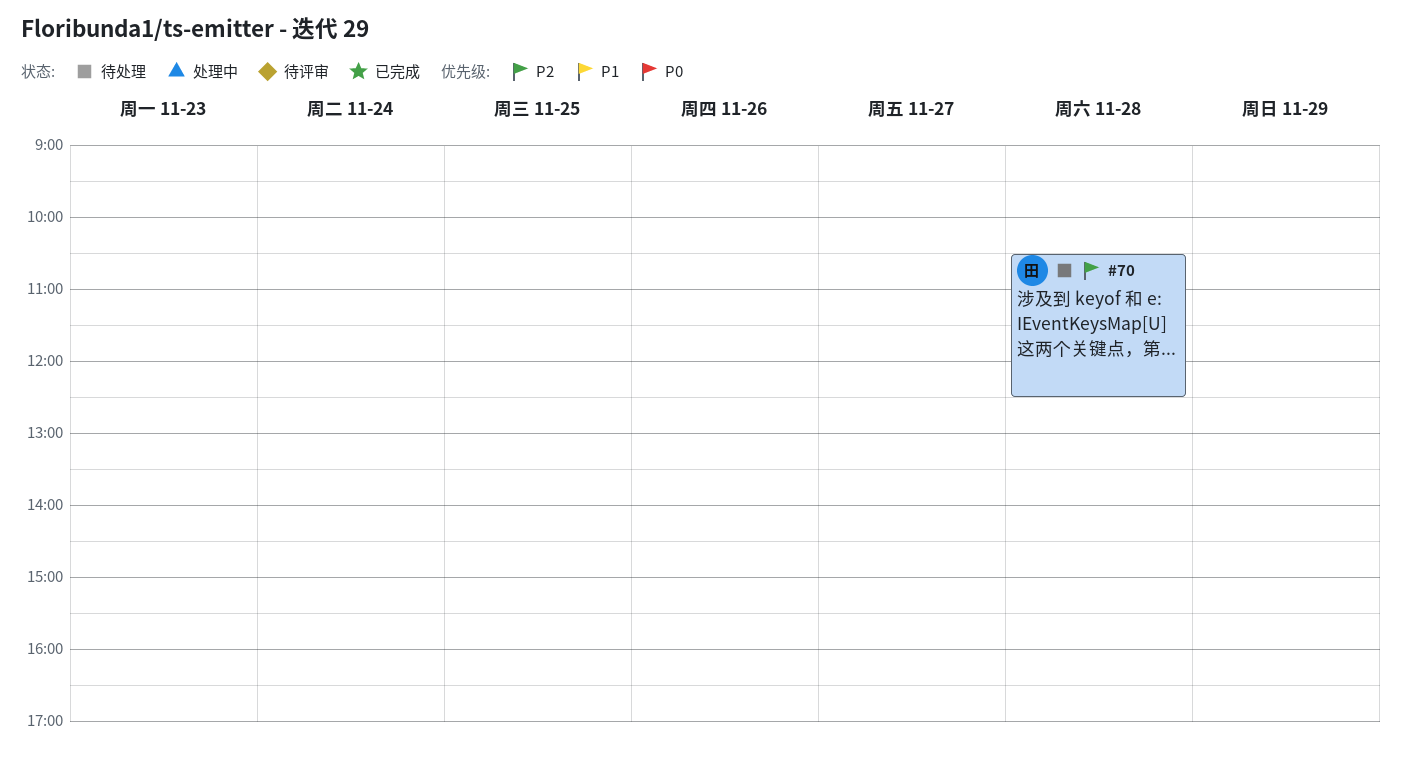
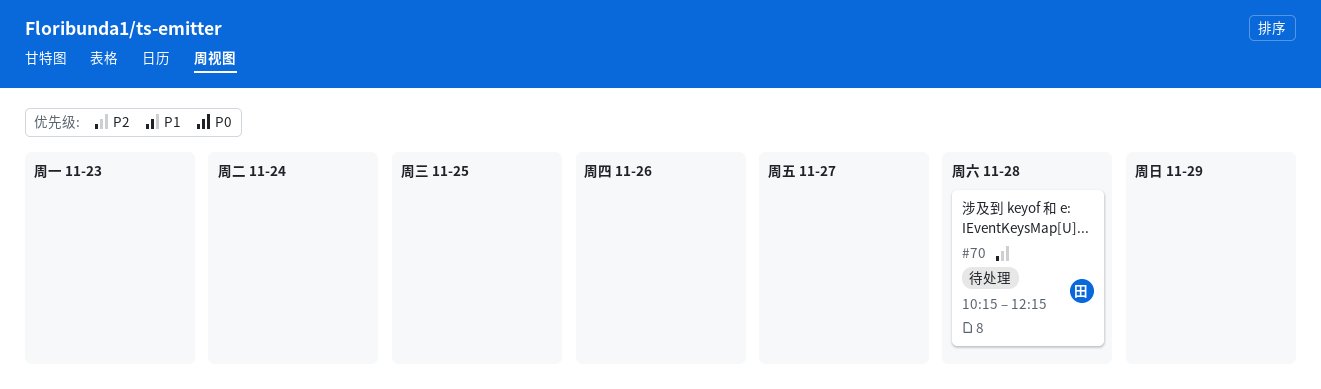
#70, begins: 10:30 -> 10:15
#70, ends: 12:30 -> 12:15

